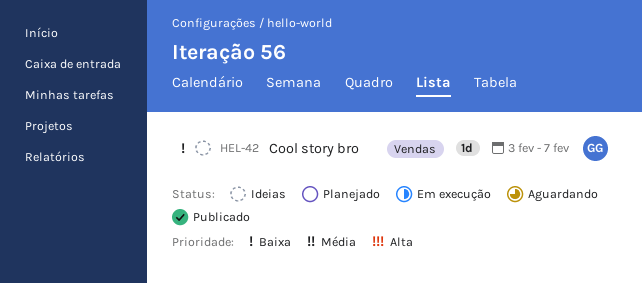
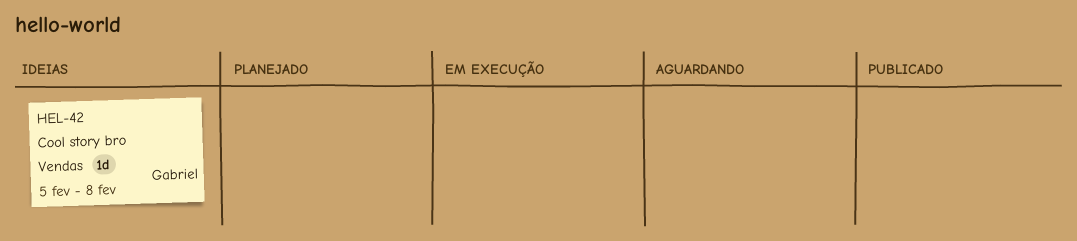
HEL-42, start: Feb 3 -> Feb 5
HEL-42, due: Feb 7 -> Feb 8

